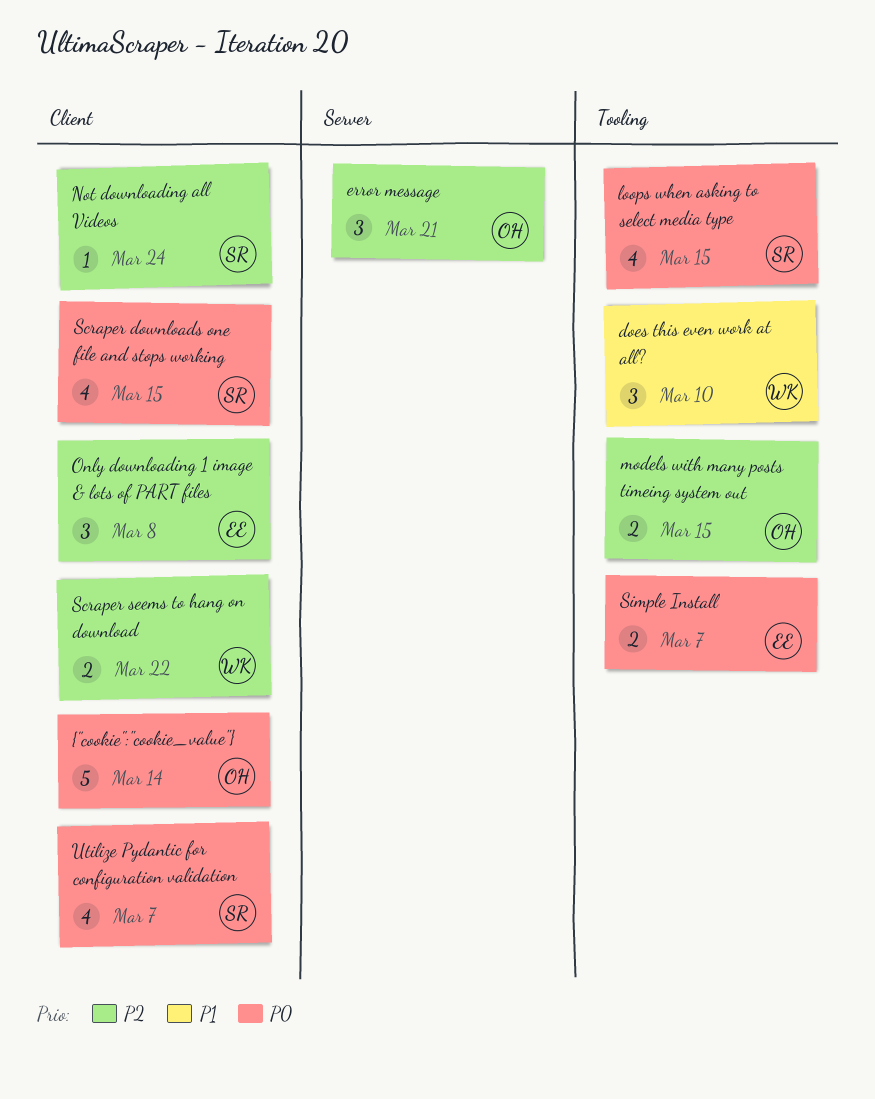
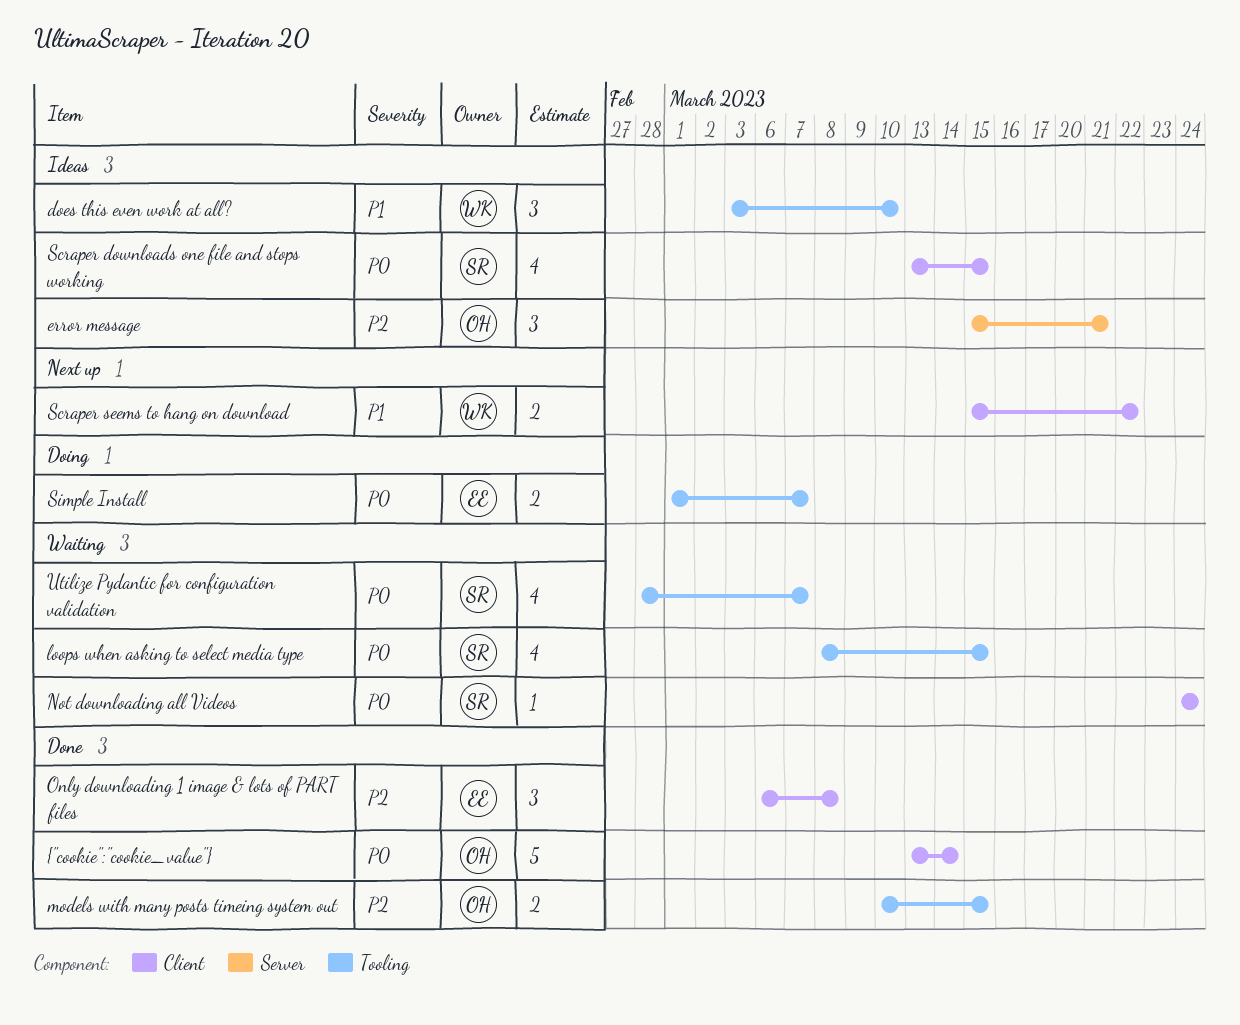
Not downloading all Videos, priority: P2 -> P0
Scraper seems to hang on download, priority: P2 -> P1
Utilize Pydantic for configuration validation, label: Client -> Tooling

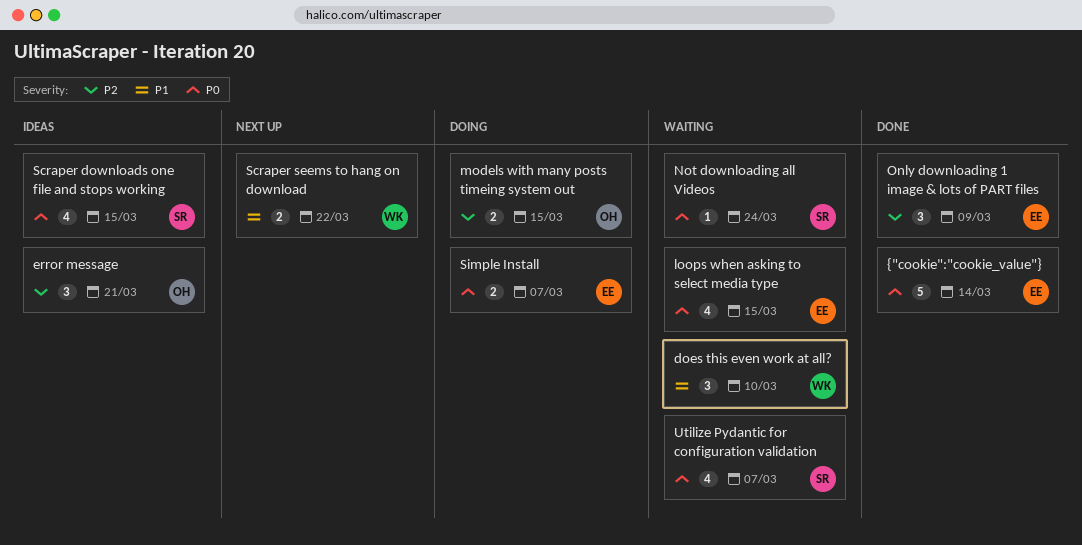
does this even work at all?, status: Ideas -> Waiting
loops when asking to select media type, owner: SR -> EE
models with many posts timeing system out, status: Done -> Doing
Only downloading 1 image & lots of PART files, due: Mar 8 -> Mar 9
{"cookie":"cookie_value"}, owner: OH -> EE

